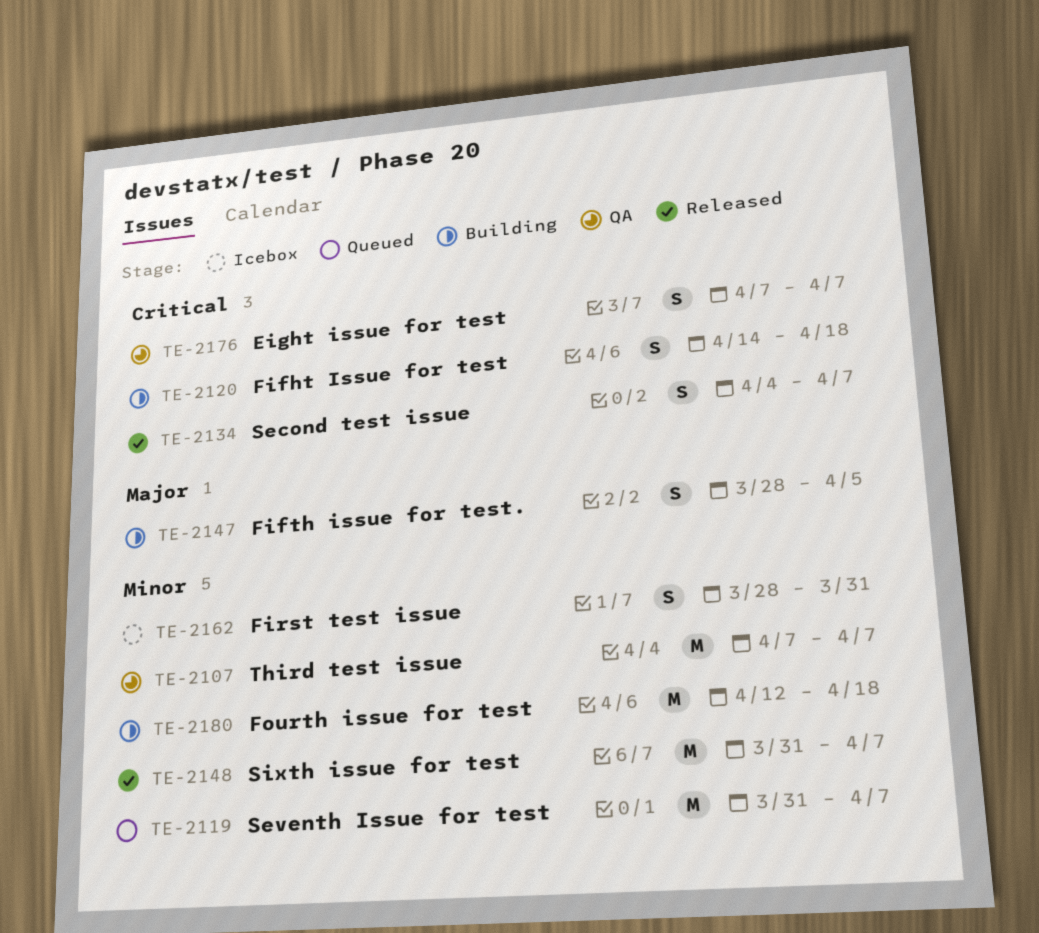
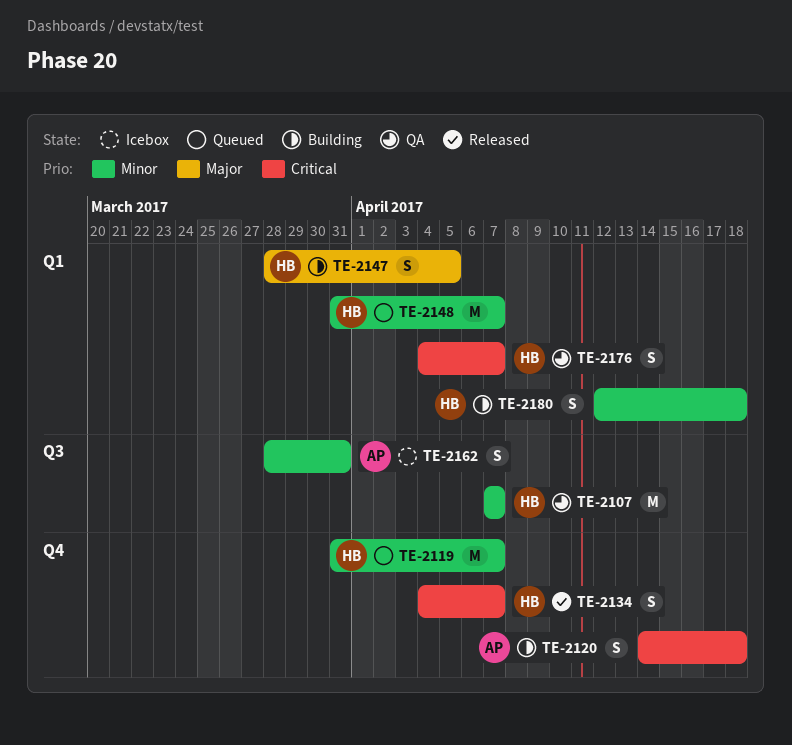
TE-2148, status: Released -> Queued
TE-2176, start: Apr 7 -> Apr 4
TE-2180, estimate: M -> S

